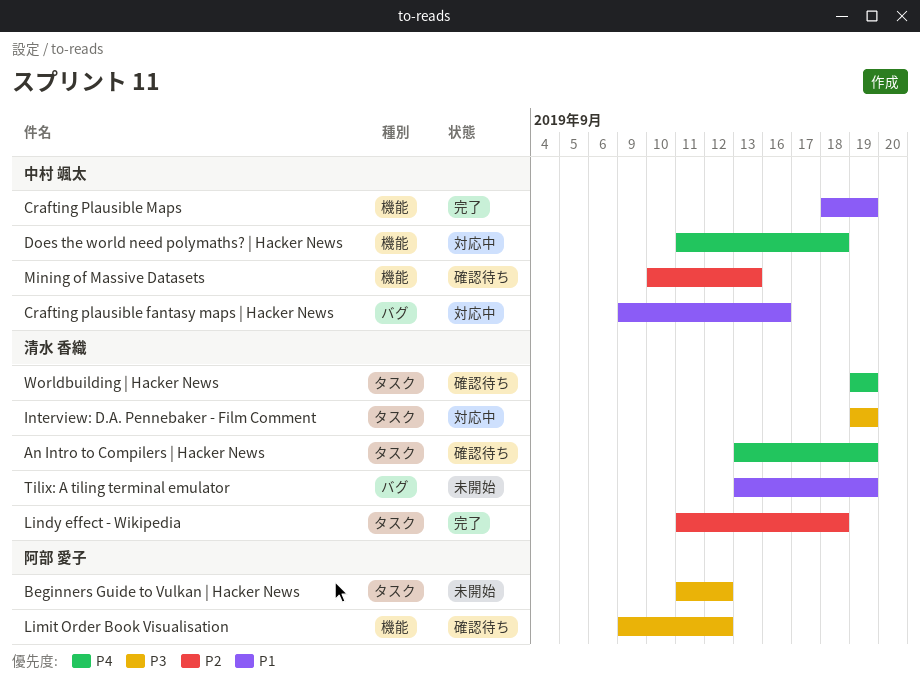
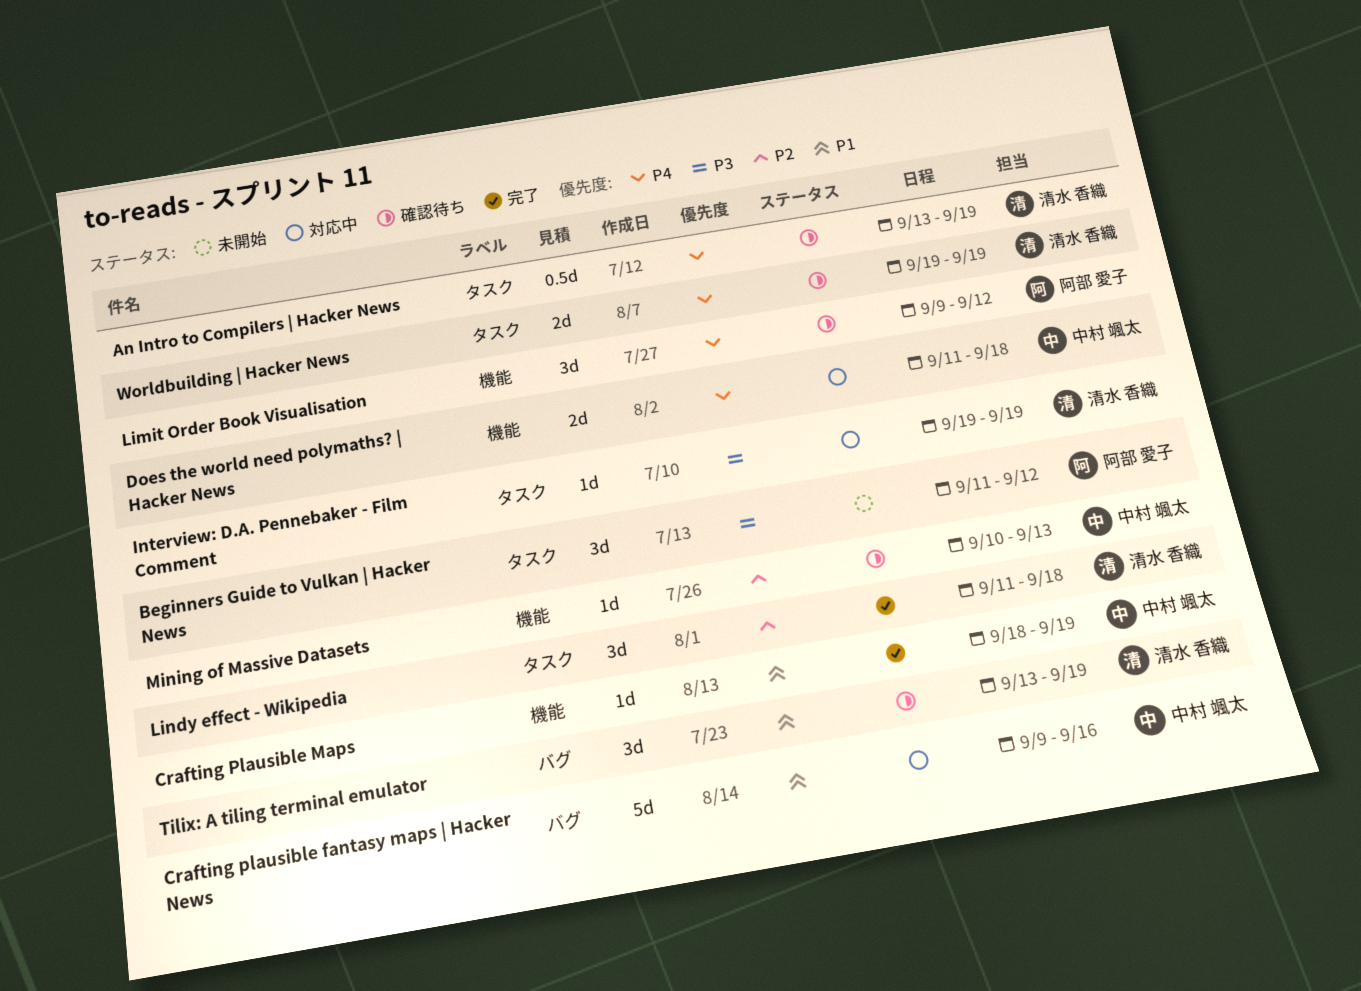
Limit Order Book Visualisation, priority: P3 -> P4
Tilix: A tiling terminal emulator, status: 未開始 -> 確認待ち

